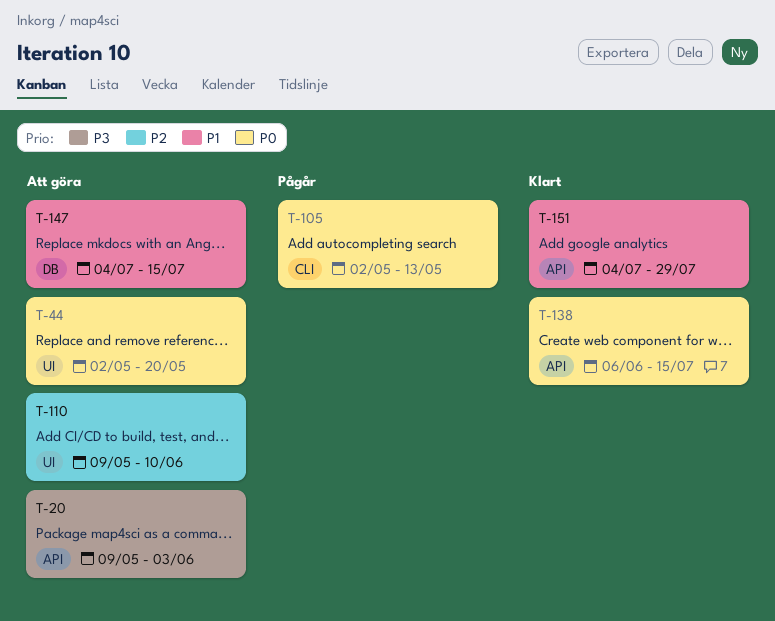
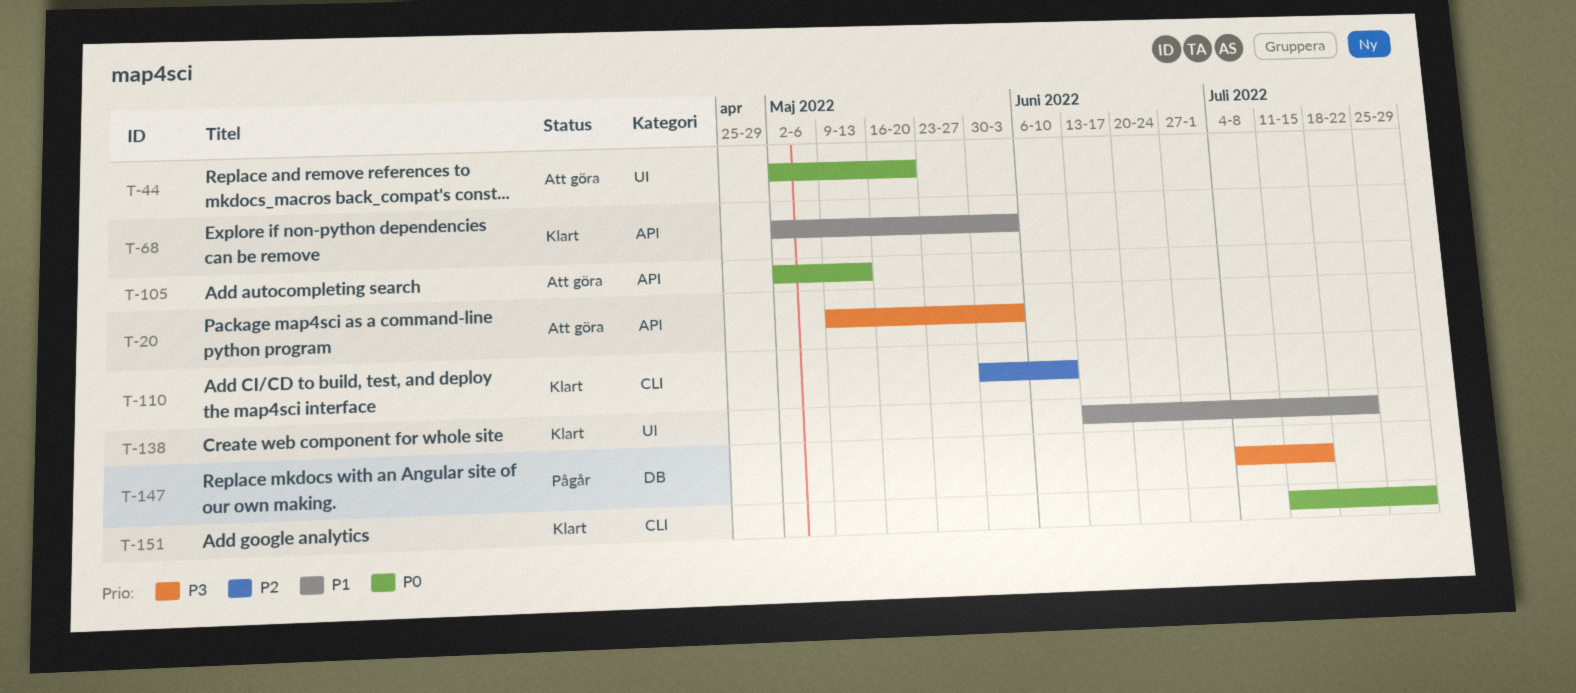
T-68: none -> present
T-105, status: Pågår -> Att göra
T-105, label: CLI -> API
T-110, status: Att göra -> Klart
T-110, label: UI -> CLI
T-110, start: May 9 -> May 30
T-138, priority: P0 -> P1
T-138, label: API -> UI
T-138, start: Jun 6 -> Jun 13
T-138, due: Jul 15 -> Jul 22
T-147, status: Att göra -> Pågår
T-147, priority: P1 -> P3
T-151, priority: P1 -> P0
T-151, label: API -> CLI
T-151, start: Jul 4 -> Jul 11

